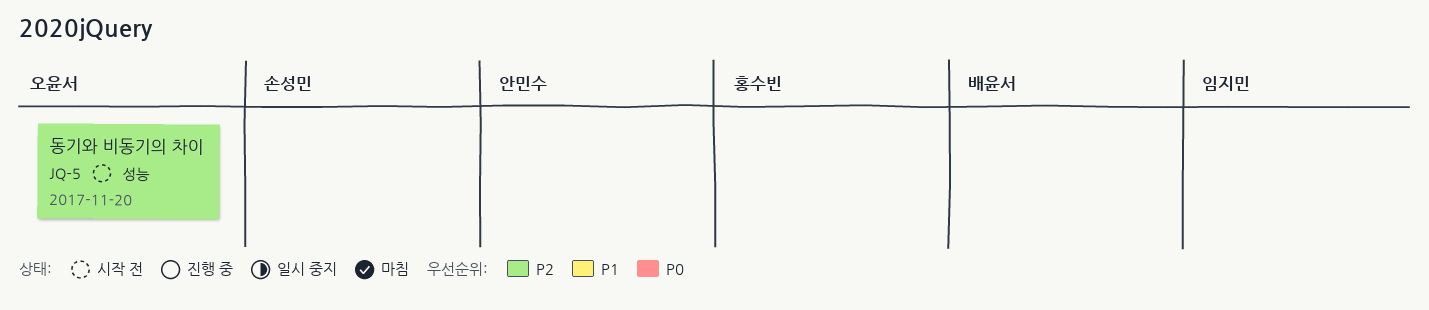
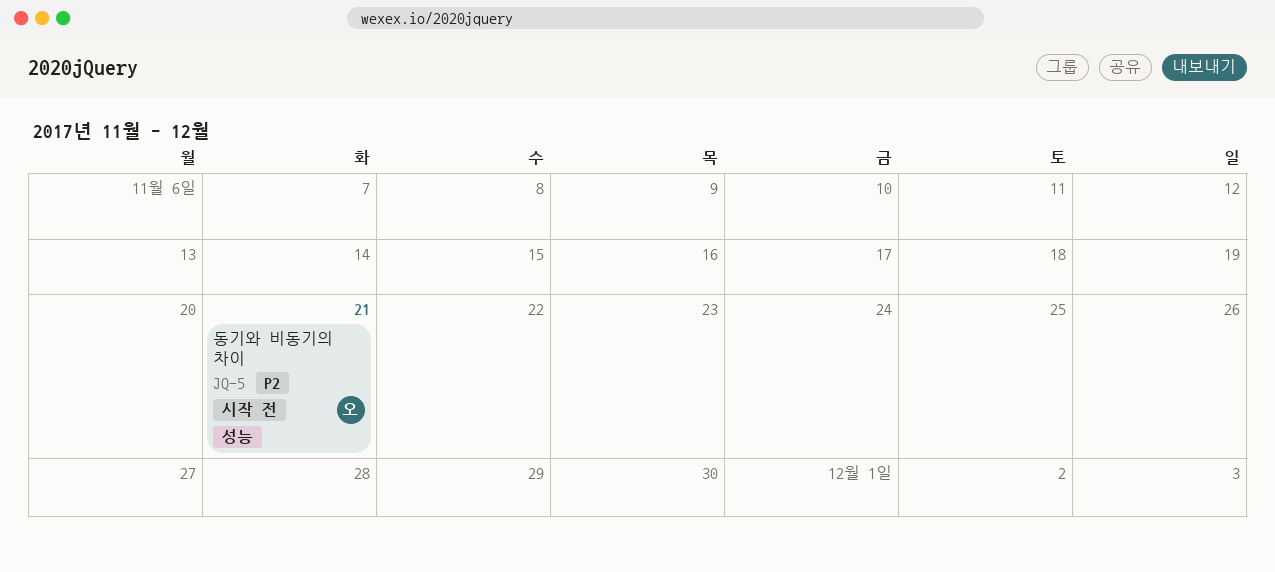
JQ-5, due: Nov 20 -> Nov 21

